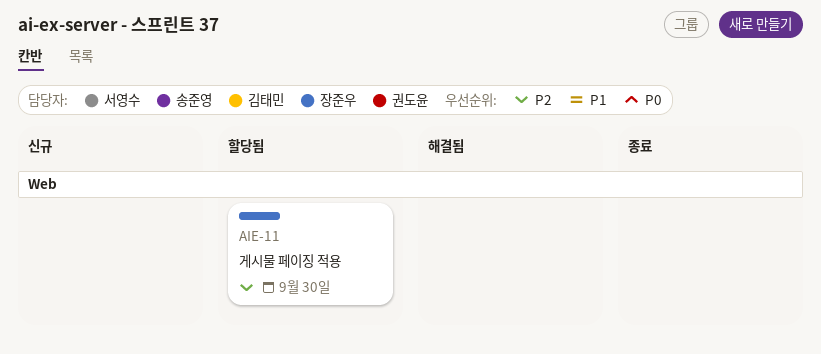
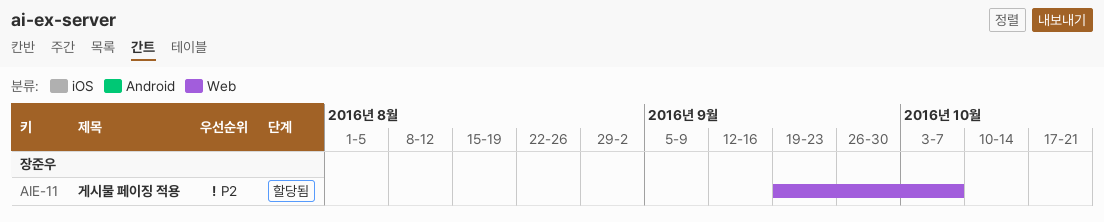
AIE-11, due: Sep 30 -> Oct 7

